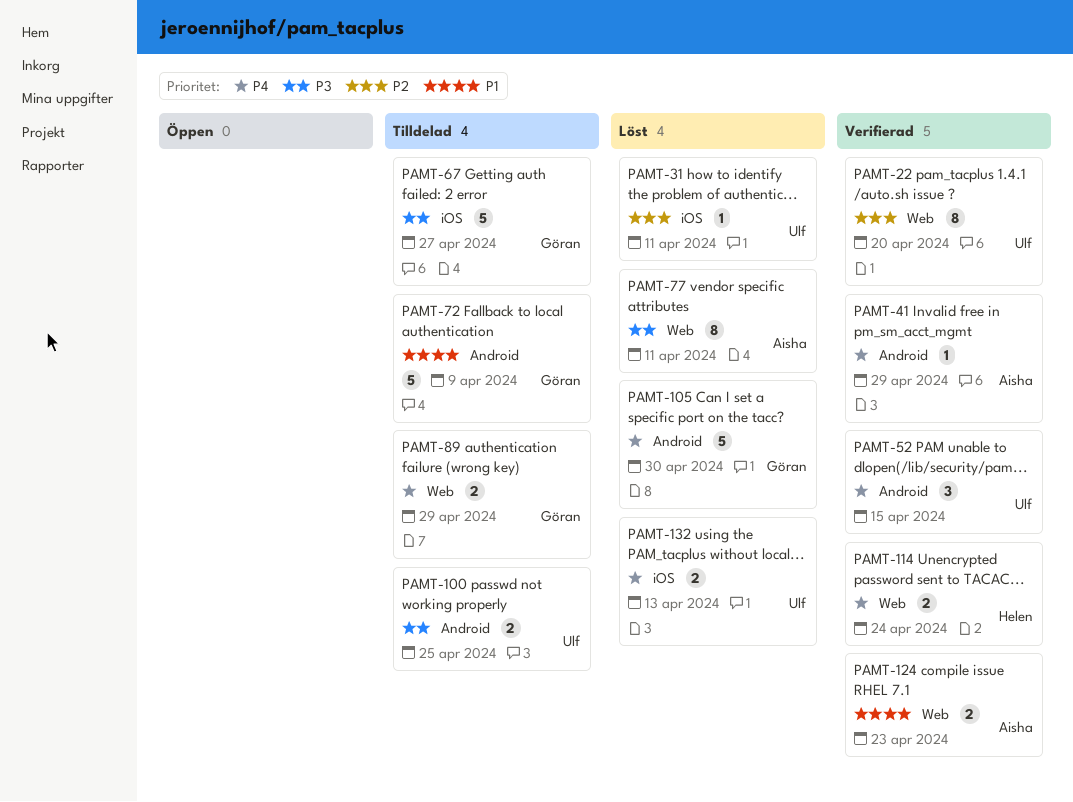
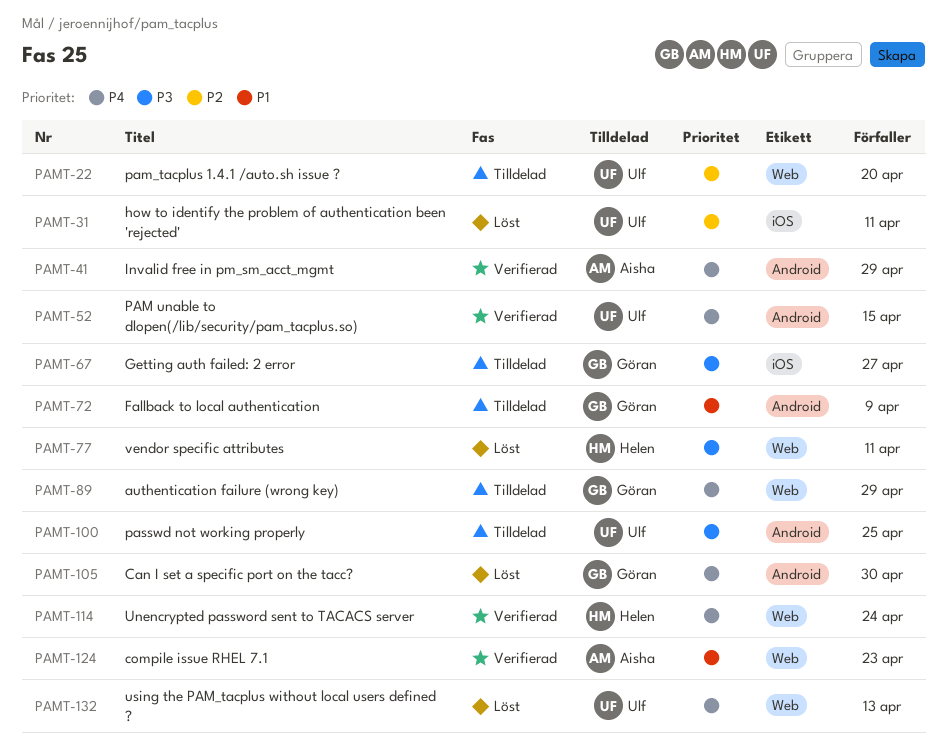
PAMT-22, status: Verifierad -> Tilldelad
PAMT-77, owner: Aisha -> Helen
PAMT-132, label: iOS -> Web

